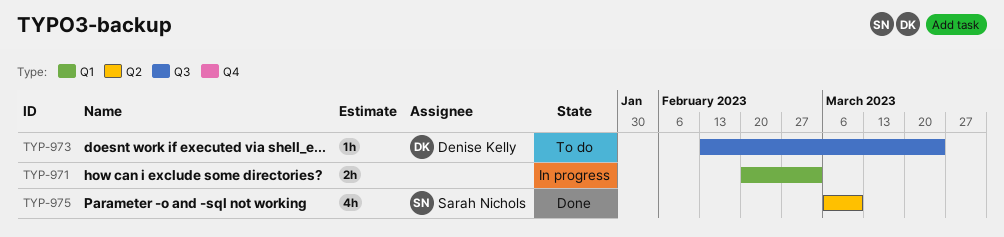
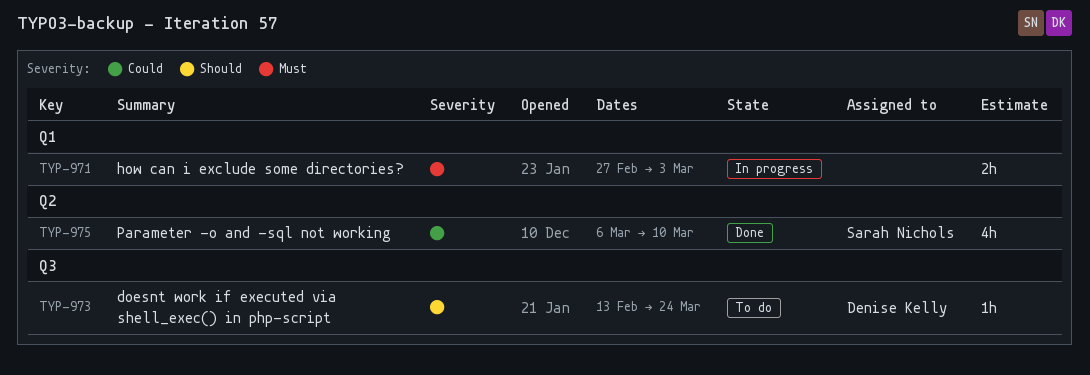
TYP-971, start: Feb 20 -> Feb 27

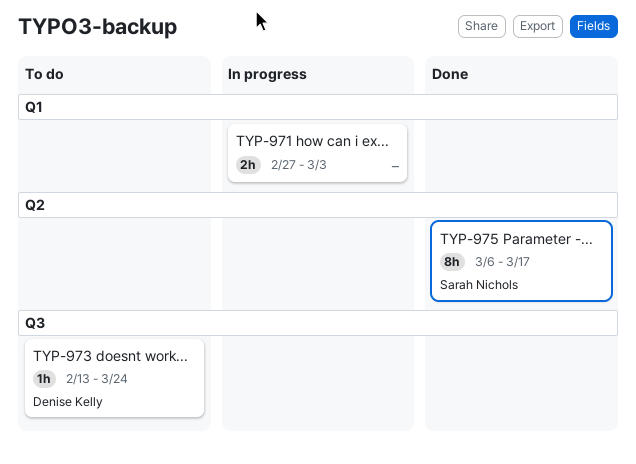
TYP-975, estimate: 4h -> 8h
TYP-975, due: Mar 10 -> Mar 17

